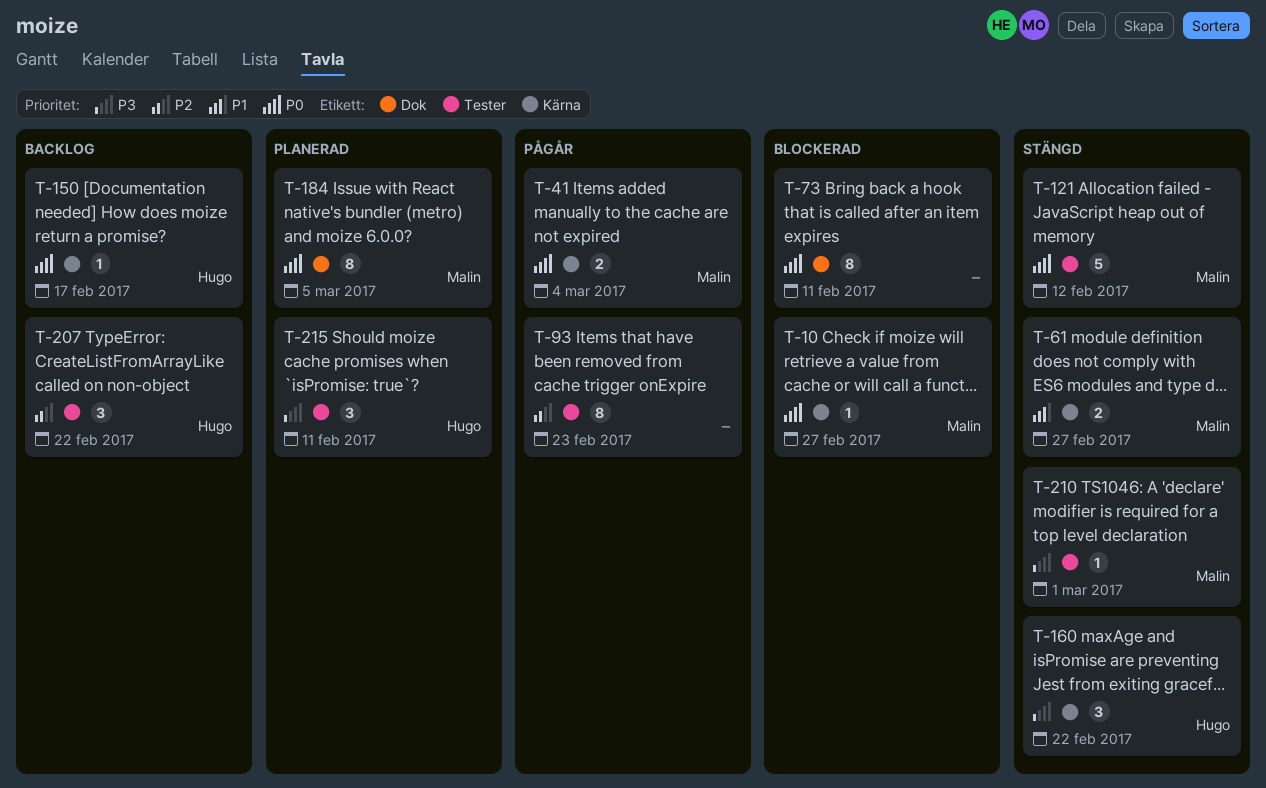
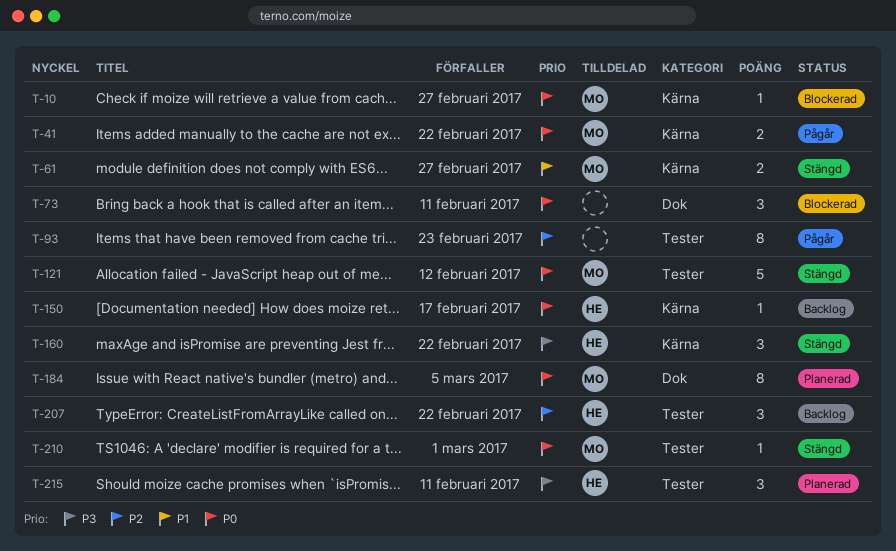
T-41, due: Mar 4 -> Feb 22
T-73, estimate: 8 -> 3
T-210, priority: P3 -> P0

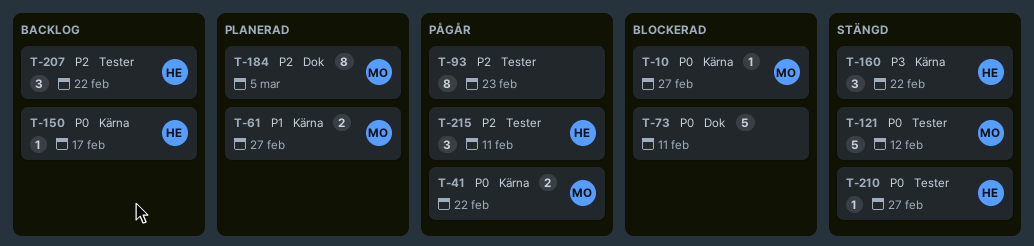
T-61, status: Stängd -> Planerad
T-73, estimate: 3 -> 5
T-184, priority: P0 -> P2
T-210, owner: MO -> HE
T-210, due: Mar 1 -> Feb 27
T-215, status: Planerad -> Pågår
T-215, priority: P3 -> P2

